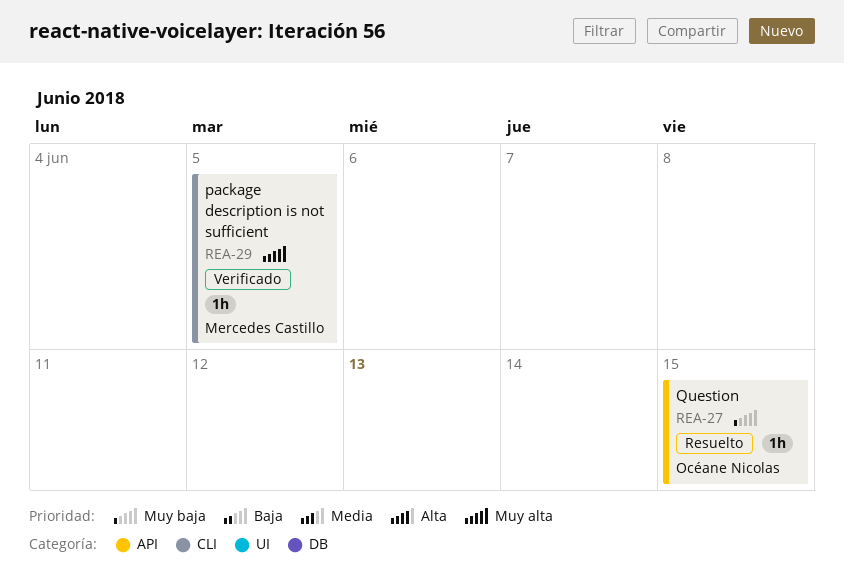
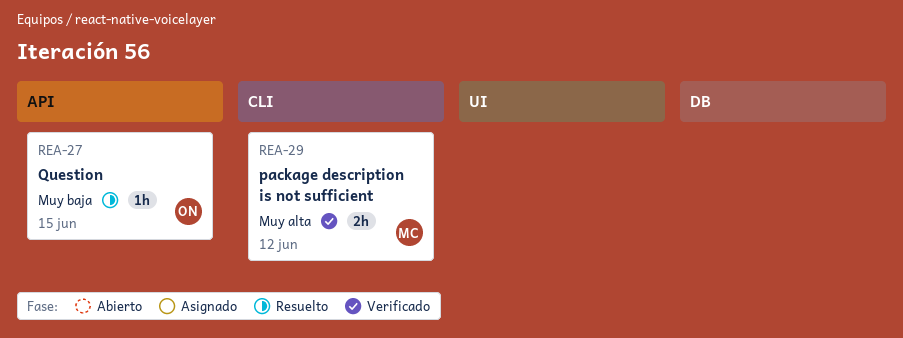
REA-29, estimate: 1h -> 2h
REA-29, due: Jun 5 -> Jun 12

